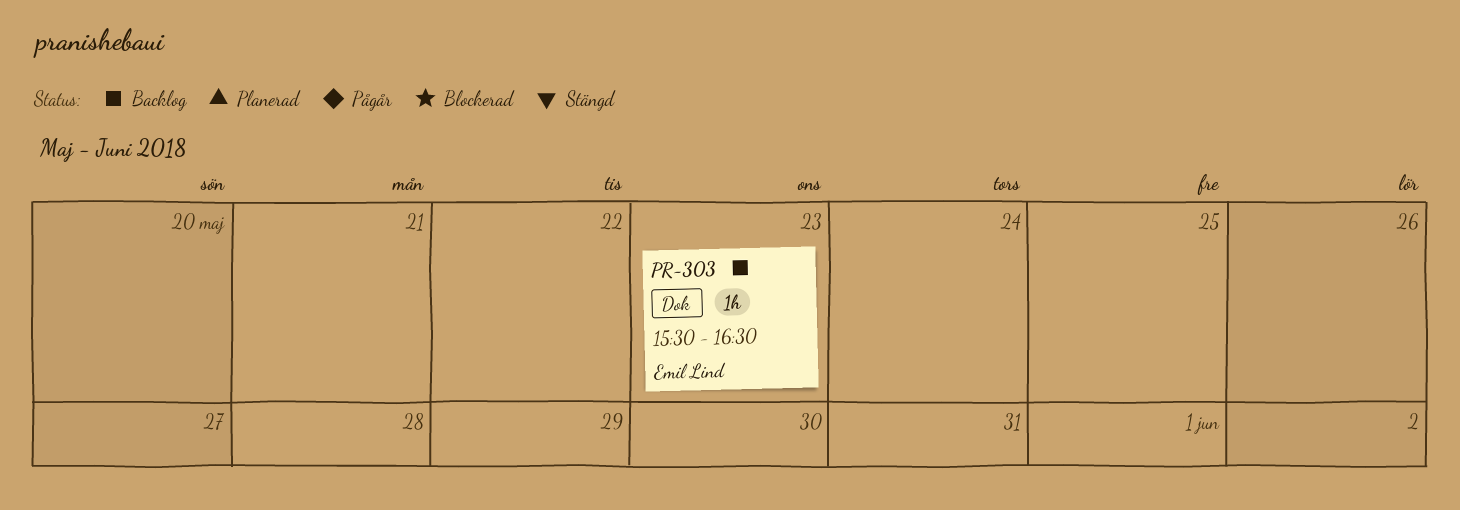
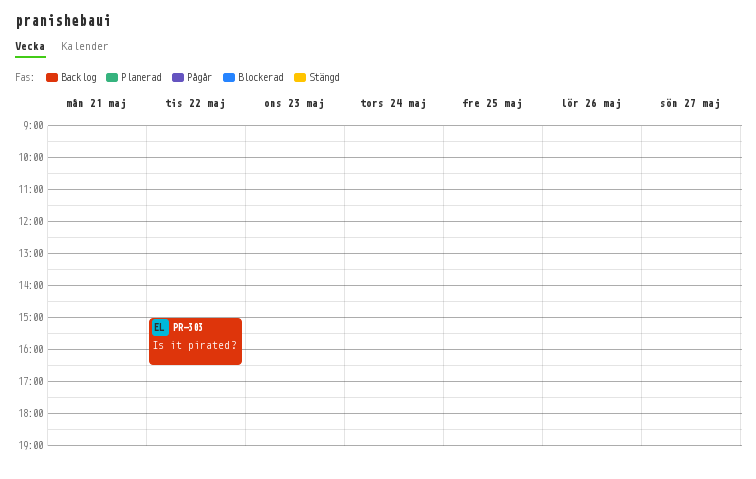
PR-303, day: May 23 -> May 22
PR-303, begins: 15:30 -> 15:00

